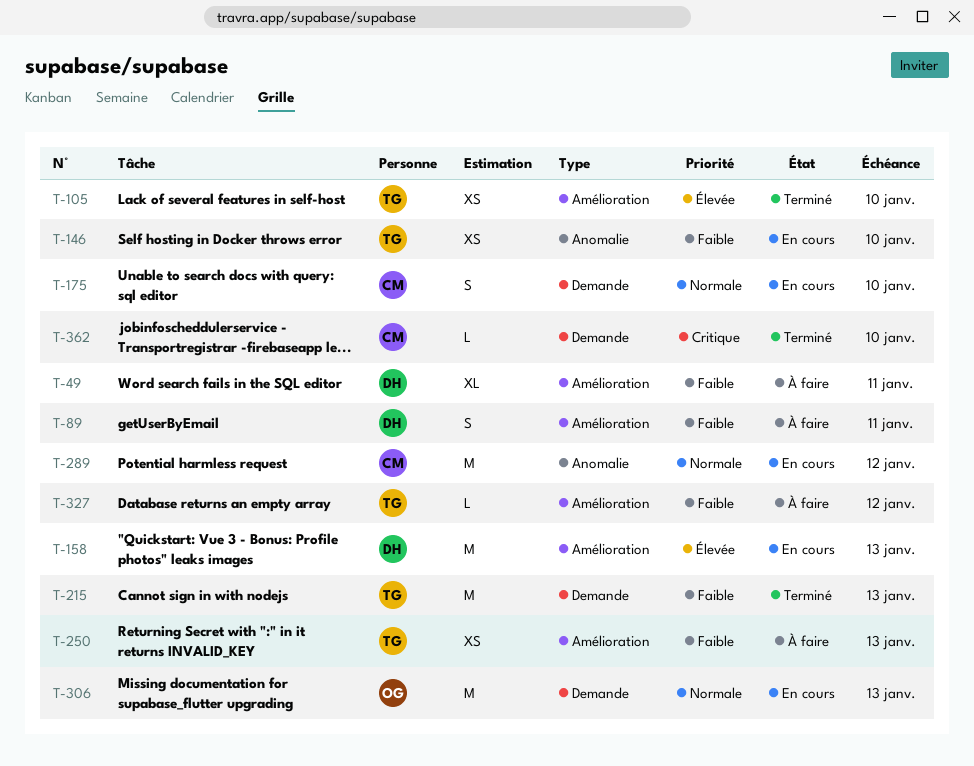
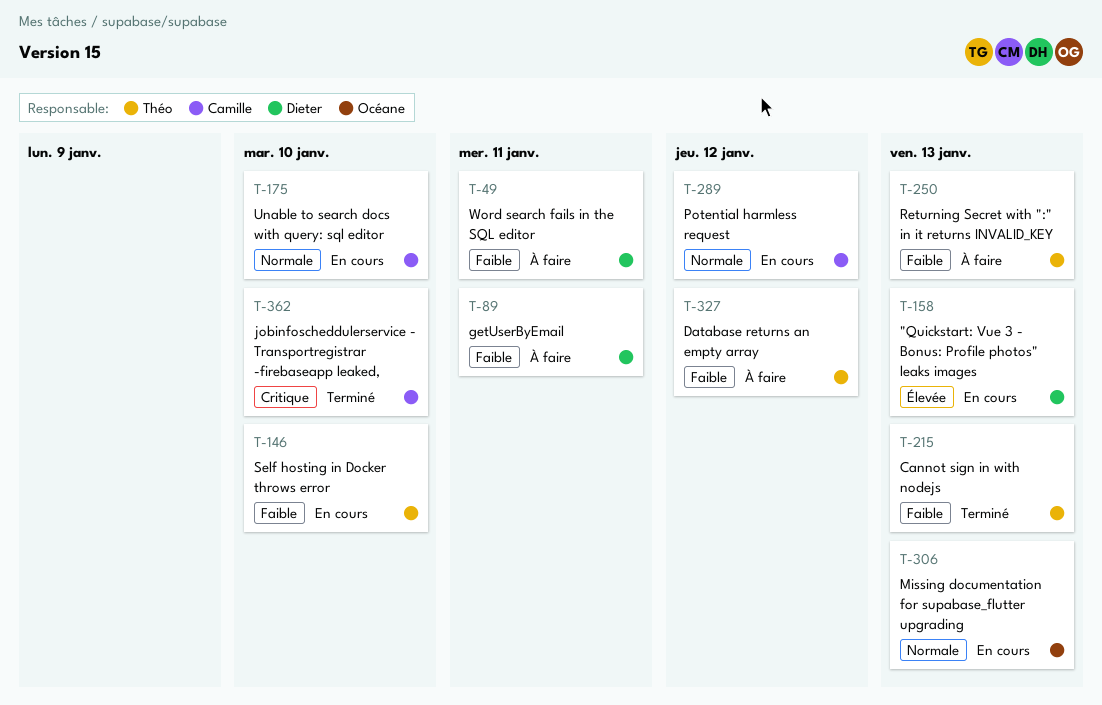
T-105: present -> none

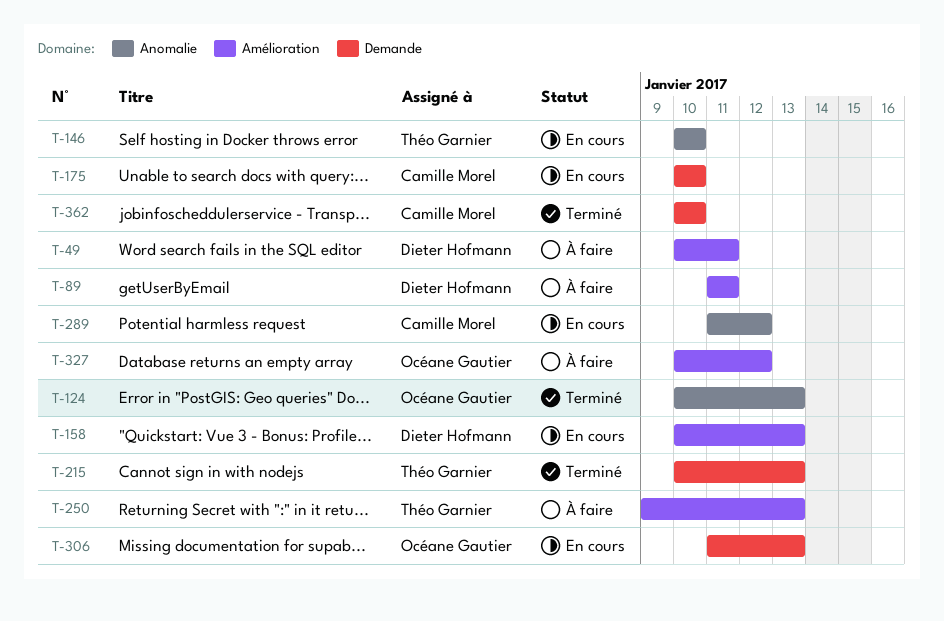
T-124: none -> present
T-327, owner: Théo Garnier -> Océane Gautier

